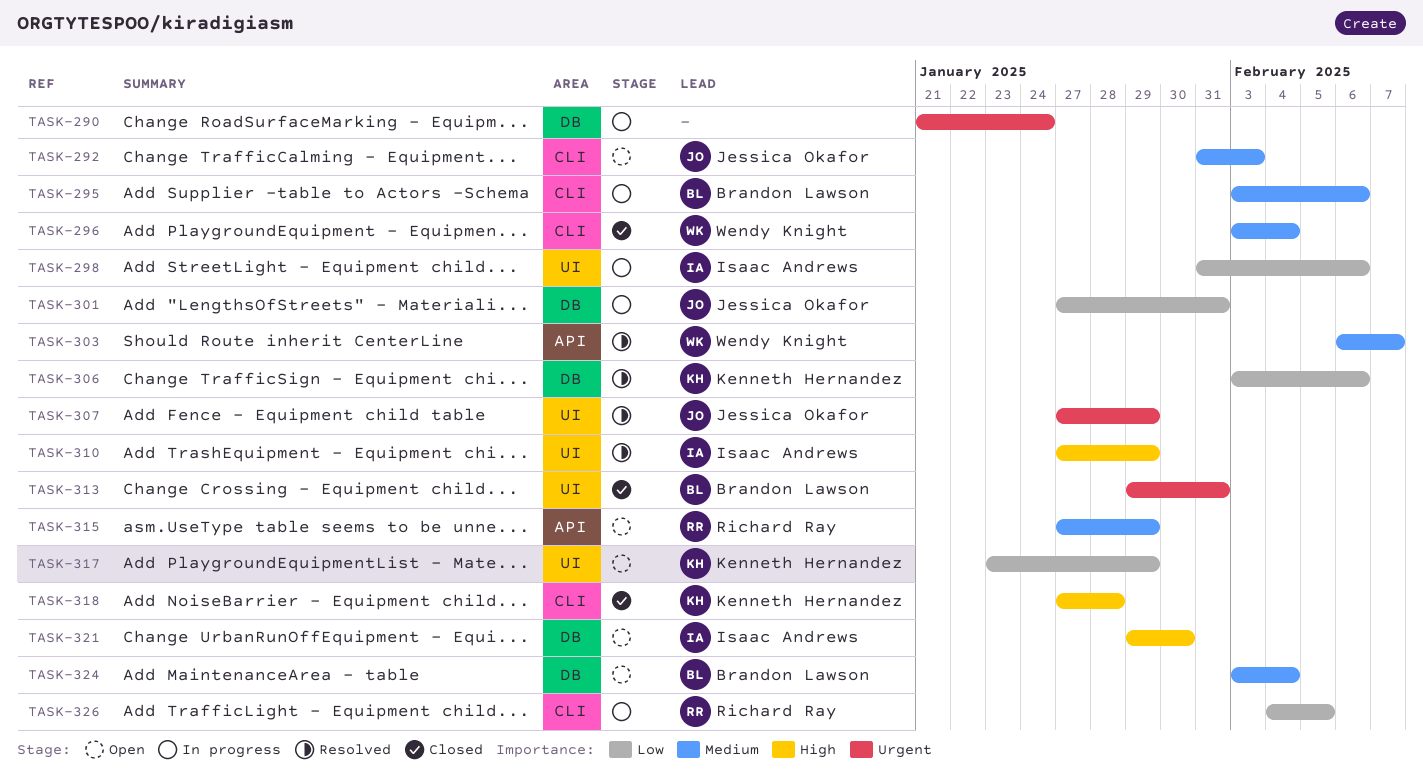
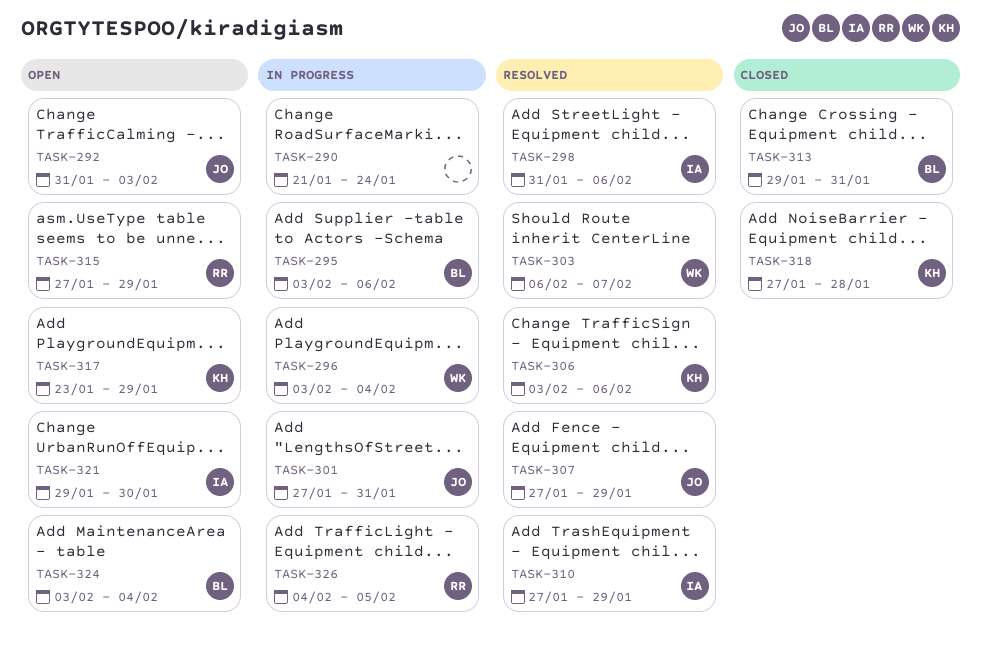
TASK-296, status: Closed -> In progress
TASK-298, status: In progress -> Resolved

